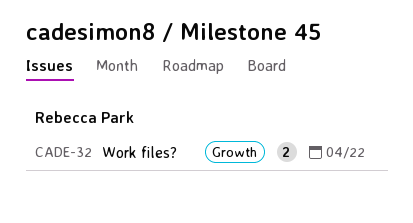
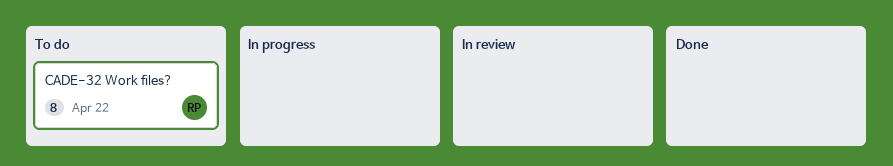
CADE-32, estimate: 2 -> 8

